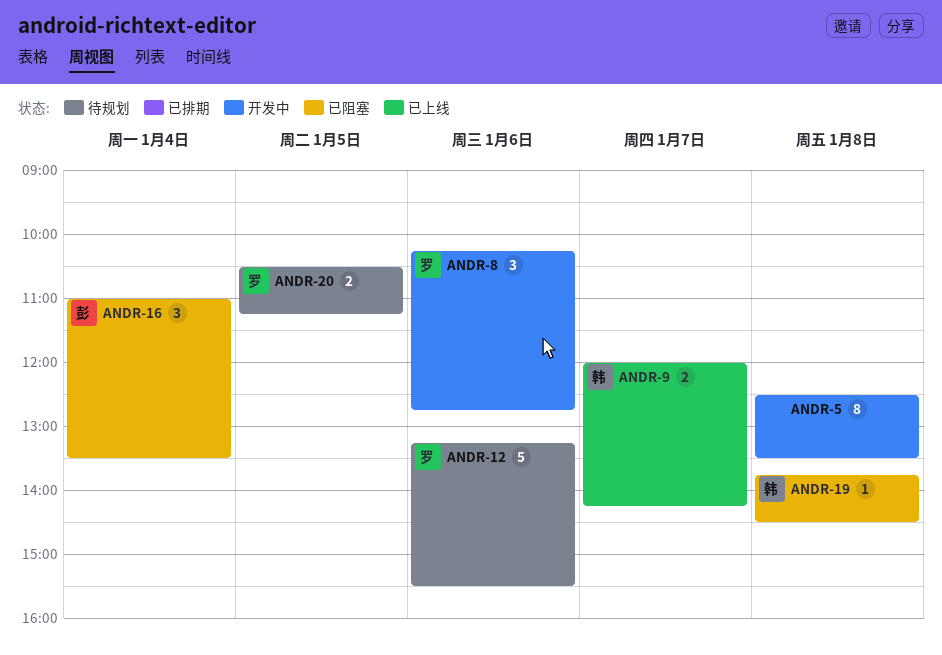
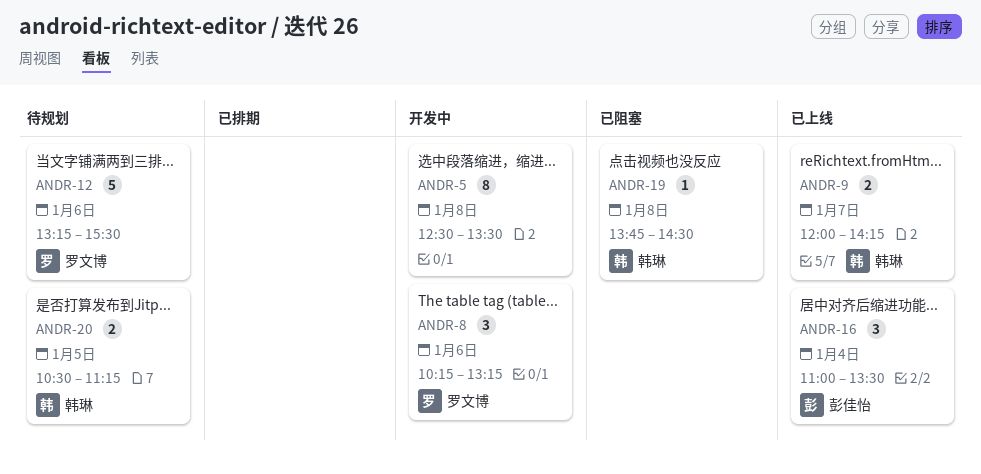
ANDR-8, ends: 12:45 -> 13:15
ANDR-16, status: 已阻塞 -> 已上线
ANDR-20, owner: 罗文博 -> 韩琳

